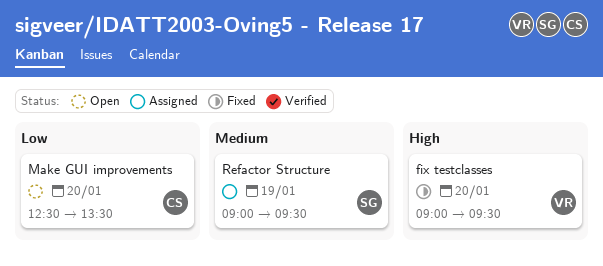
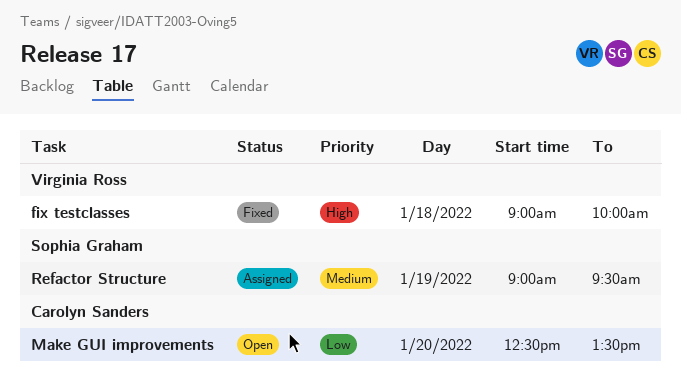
fix testclasses, day: Jan 20 -> Jan 18
fix testclasses, ends: 09:30 -> 10:00

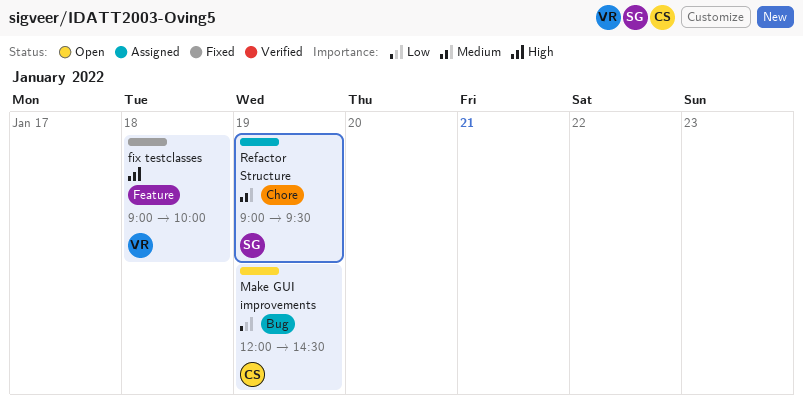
Make GUI improvements, day: Jan 20 -> Jan 19
Make GUI improvements, begins: 12:30 -> 12:00
Make GUI improvements, ends: 13:30 -> 14:30

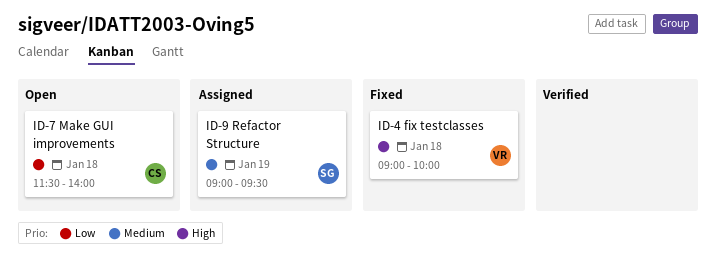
Make GUI improvements, day: Jan 19 -> Jan 18
Make GUI improvements, begins: 12:00 -> 11:30
Make GUI improvements, ends: 14:30 -> 14:00

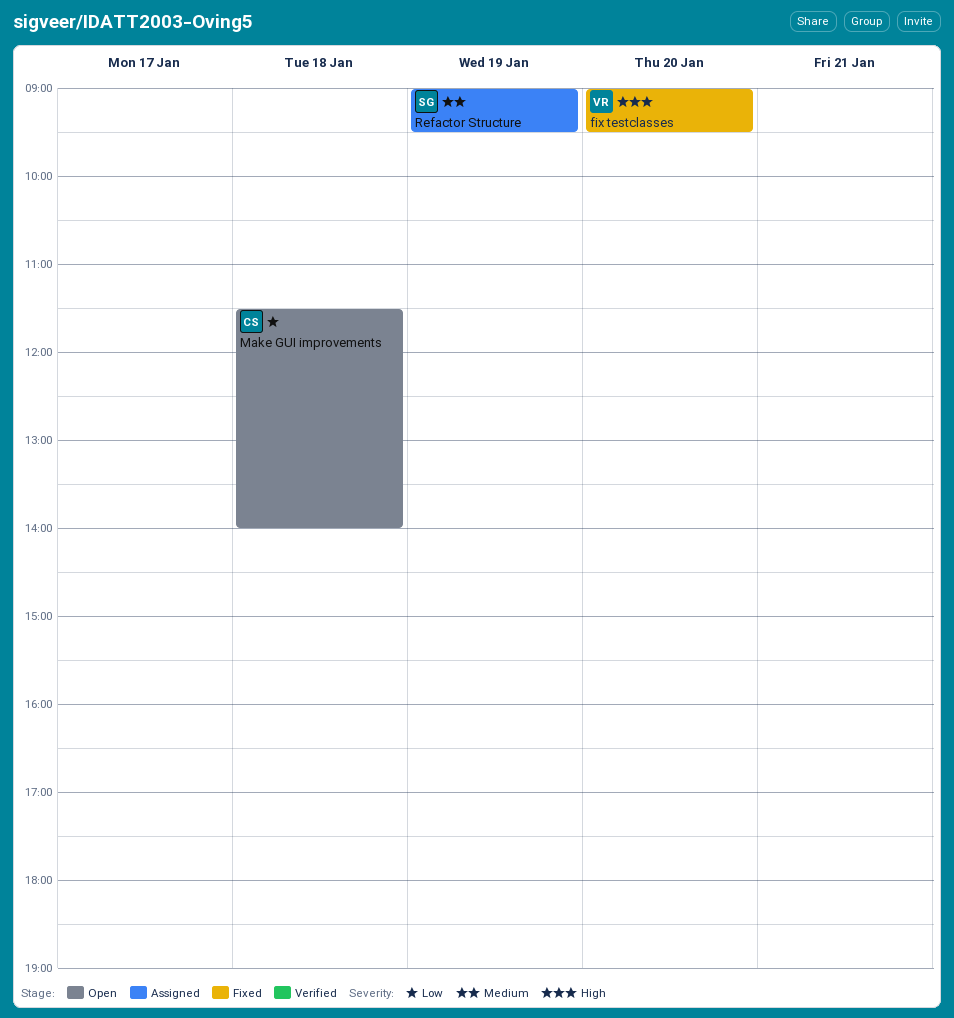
fix testclasses, day: Jan 18 -> Jan 20
fix testclasses, ends: 10:00 -> 09:30

